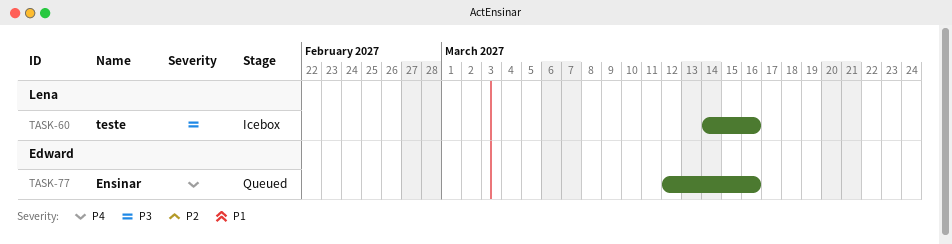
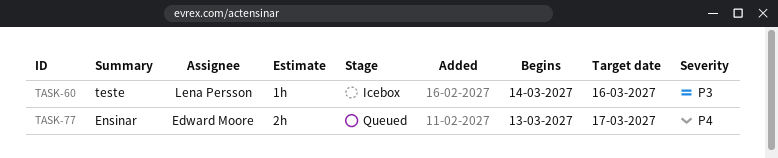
TASK-77, start: Mar 12 -> Mar 13
TASK-77, due: Mar 16 -> Mar 17

